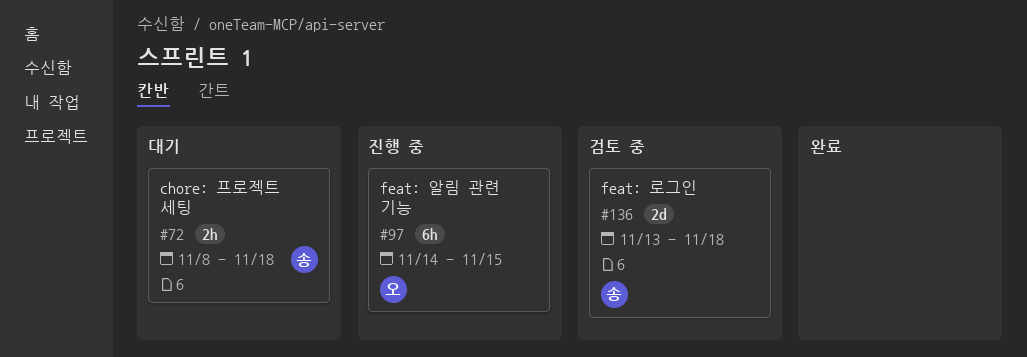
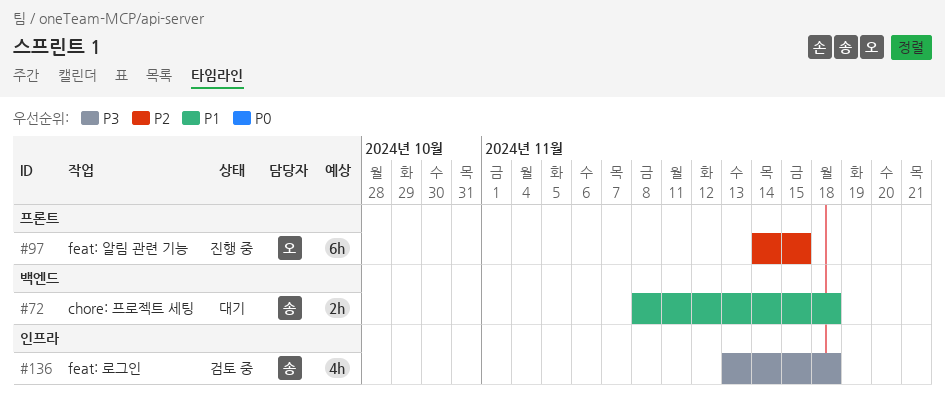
#136, estimate: 2d -> 4h

